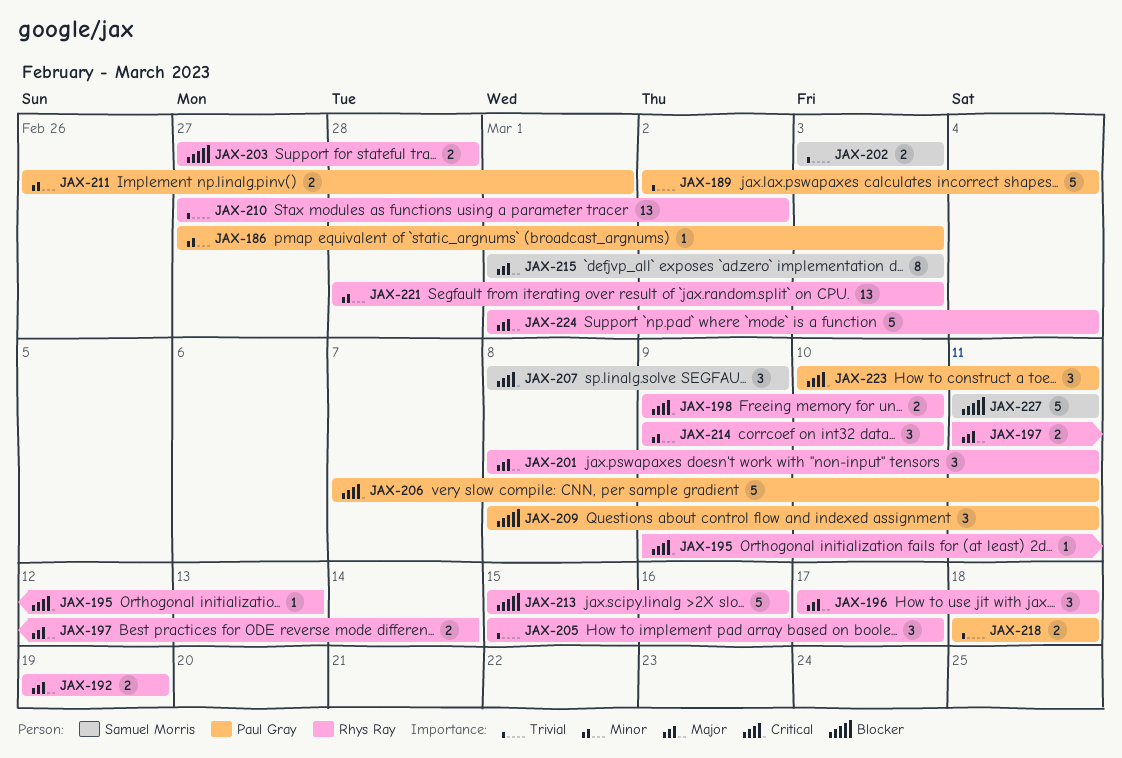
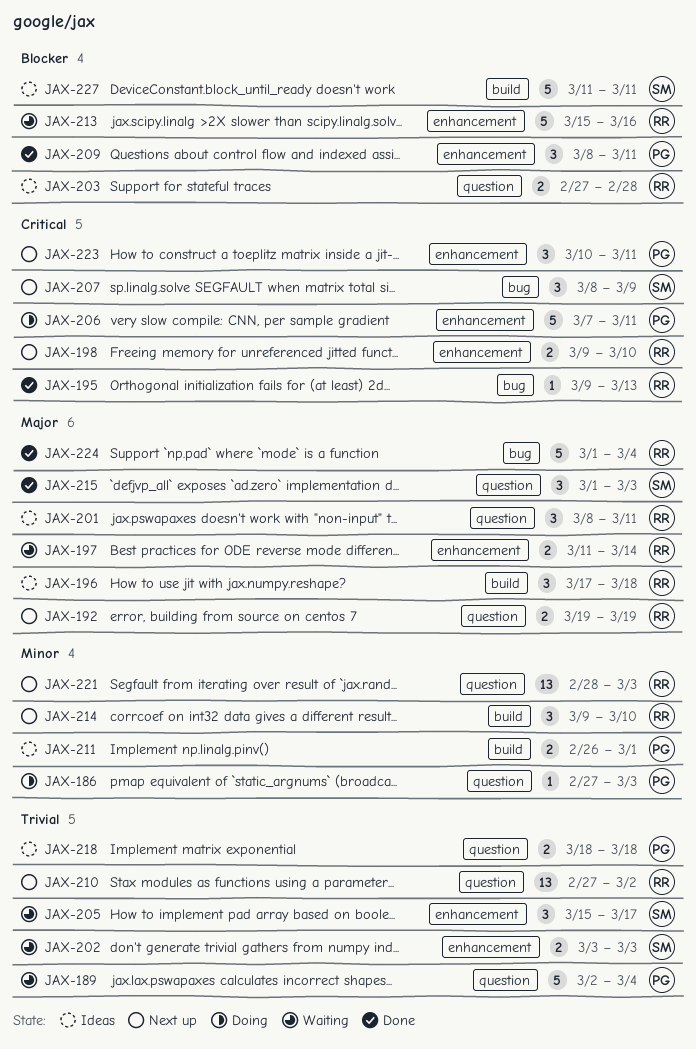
JAX-205, owner: Rhys Ray -> Samuel Morris
JAX-215, estimate: 8 -> 3

